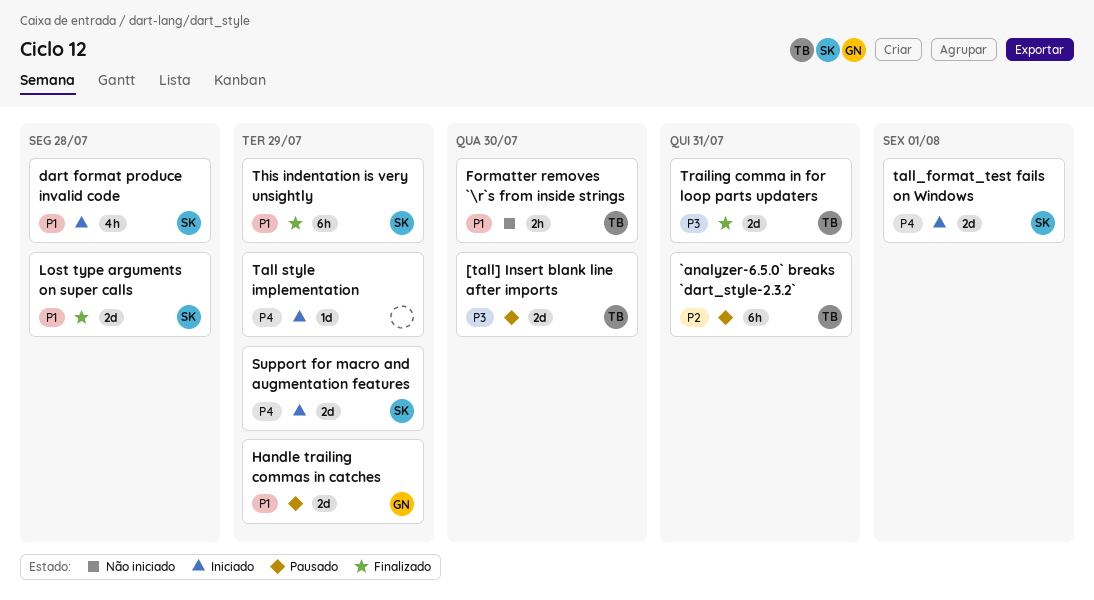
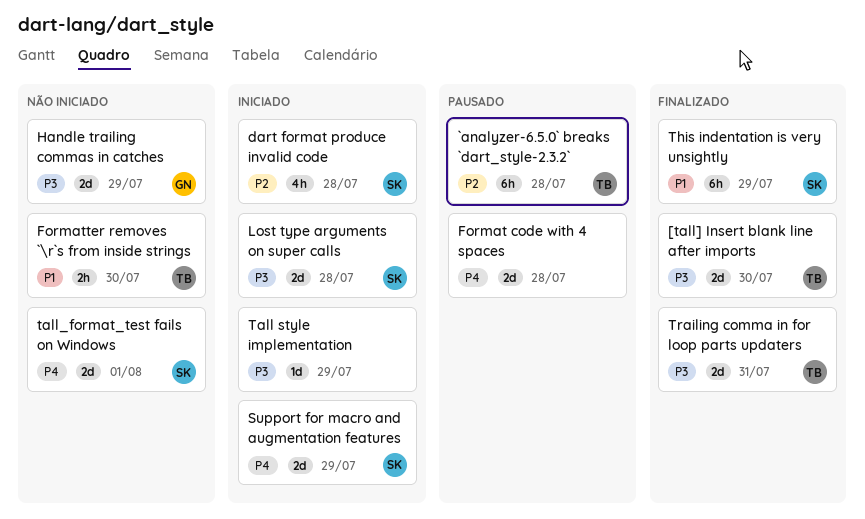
[tall] Insert blank line after imports, status: Pausado -> Finalizado
`analyzer-6.5.0` breaks `dart_style-2.3.2`, due: Jul 31 -> Jul 28
dart format produce invalid code, priority: P1 -> P2
Format code with 4 spaces: none -> present
Handle trailing commas in catches, status: Pausado -> Não iniciado
Handle trailing commas in catches, priority: P1 -> P3
Lost type arguments on super calls, status: Finalizado -> Iniciado
Lost type arguments on super calls, priority: P1 -> P3
Tall style implementation, priority: P4 -> P3
tall_format_test fails on Windows, status: Iniciado -> Não iniciado

